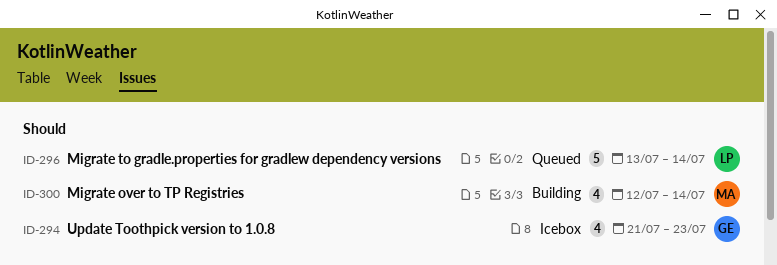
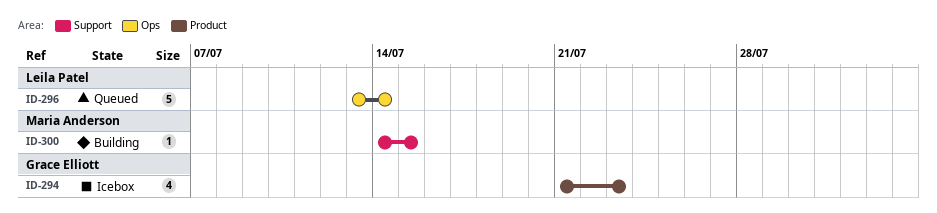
ID-300, estimate: 4 -> 1
ID-300, start: Jul 12 -> Jul 14
ID-300, due: Jul 14 -> Jul 15

